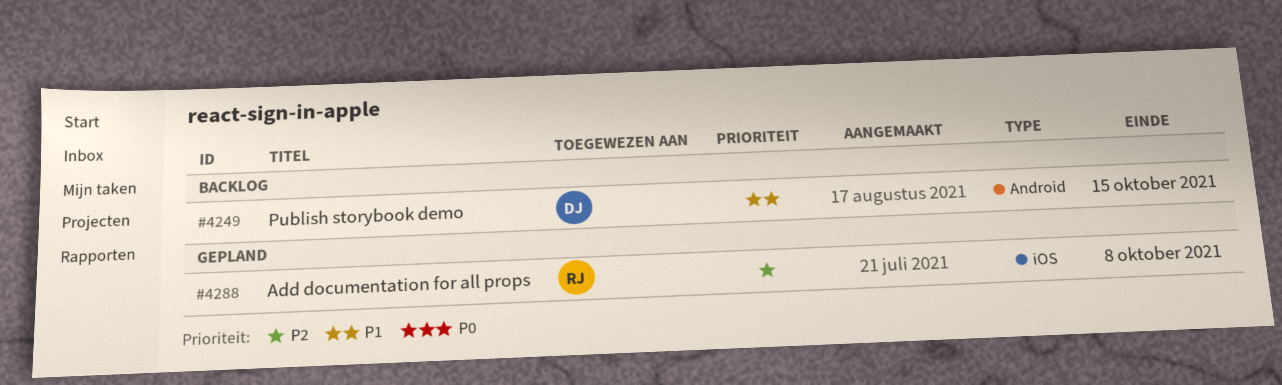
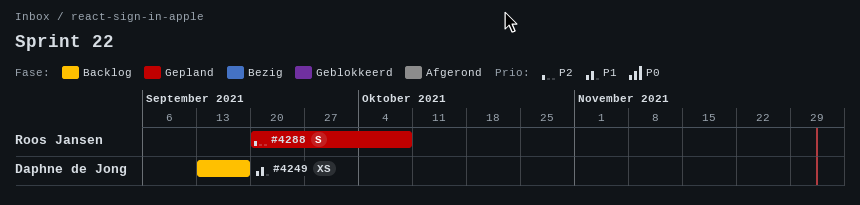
#4249, due: Oct 15 -> Sep 17

